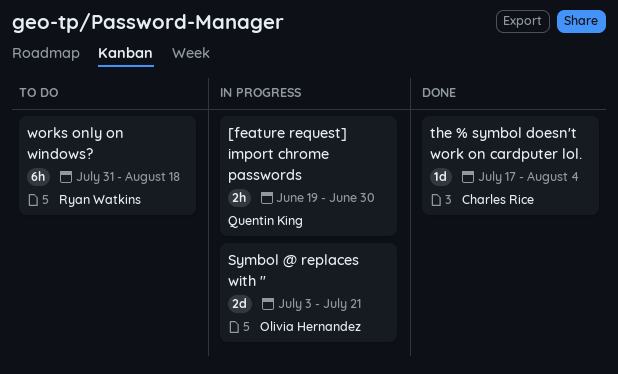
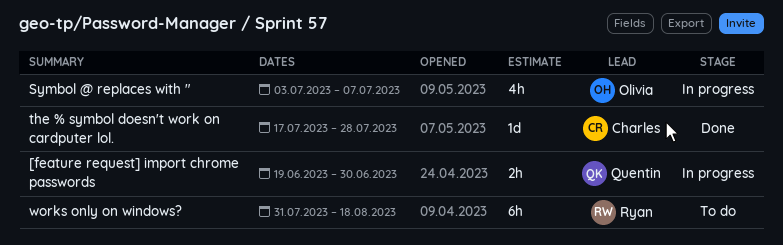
Symbol @ replaces with ", estimate: 2d -> 4h
Symbol @ replaces with ", due: Jul 21 -> Jul 7
the % symbol doesn't work on cardputer lol., due: Aug 4 -> Jul 28

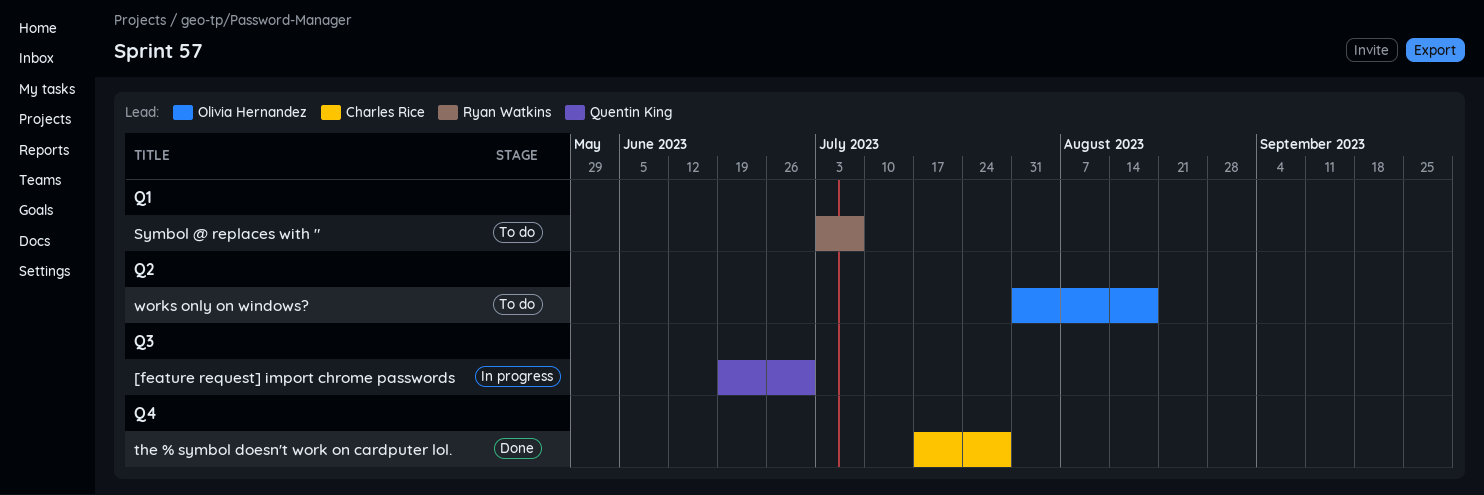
Symbol @ replaces with ", status: In progress -> To do
Symbol @ replaces with ", owner: Olivia Hernandez -> Ryan Watkins
works only on windows?, owner: Ryan Watkins -> Olivia Hernandez

